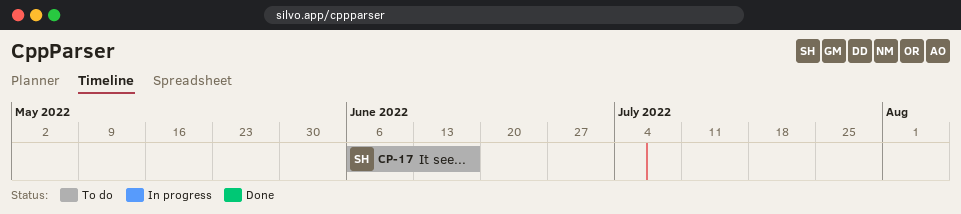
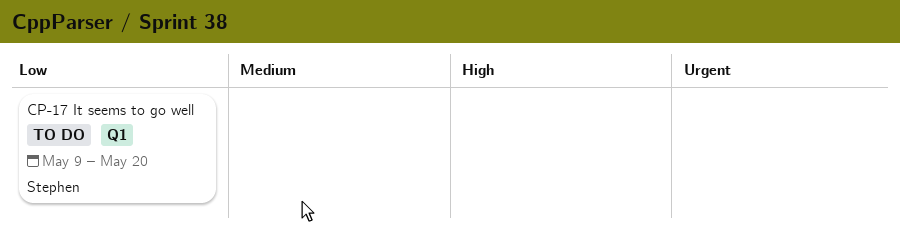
CP-17, start: Jun 6 -> May 9
CP-17, due: Jun 17 -> May 20

